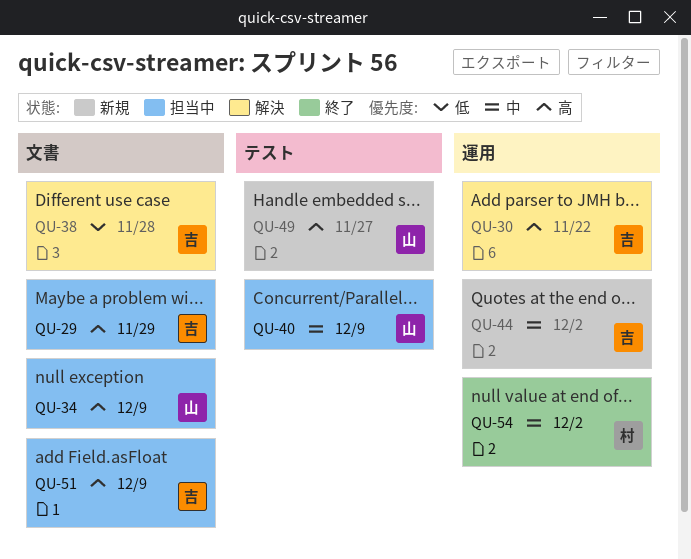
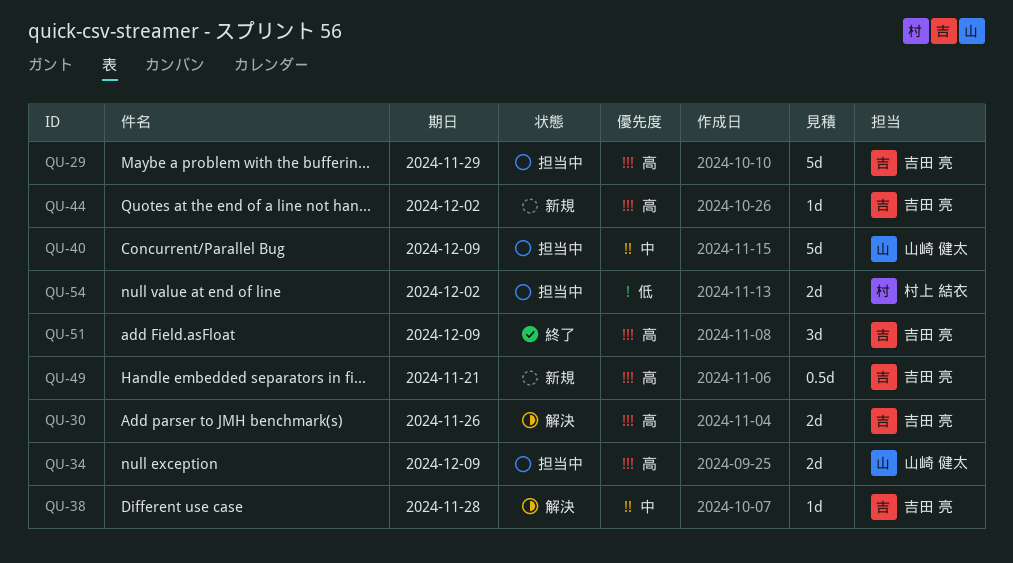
QU-30, due: Nov 22 -> Nov 26
QU-38, priority: 低 -> 中
QU-44, priority: 中 -> 高
QU-49, owner: 山崎 健太 -> 吉田 亮
QU-49, due: Nov 27 -> Nov 21
QU-51, status: 担当中 -> 終了
QU-54, status: 終了 -> 担当中
QU-54, priority: 中 -> 低

